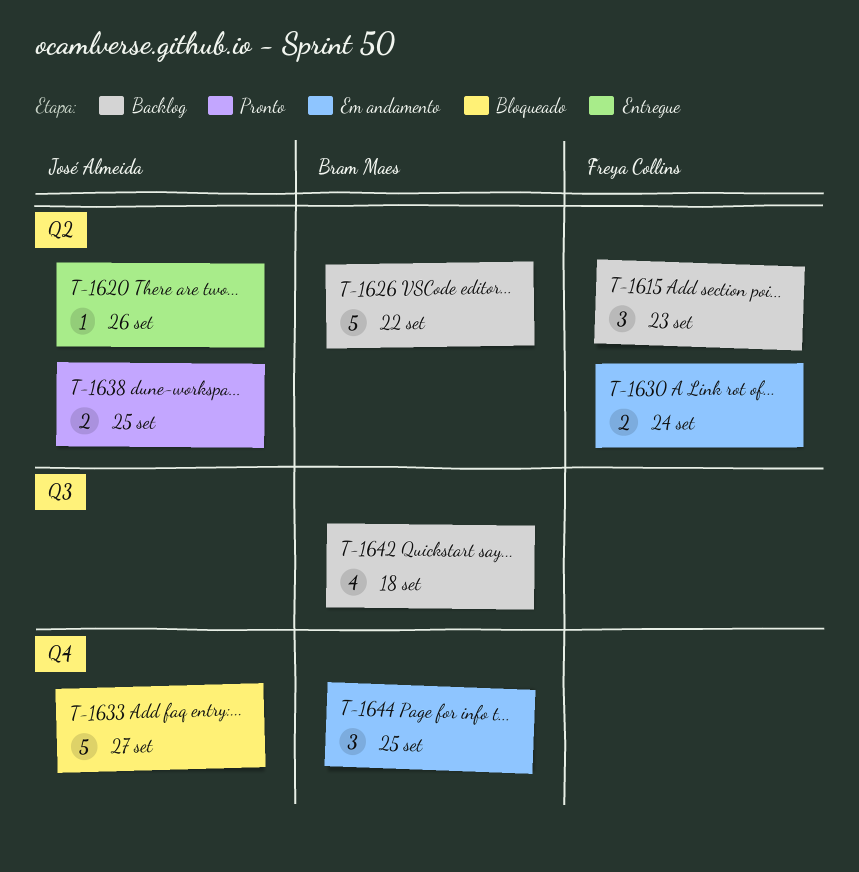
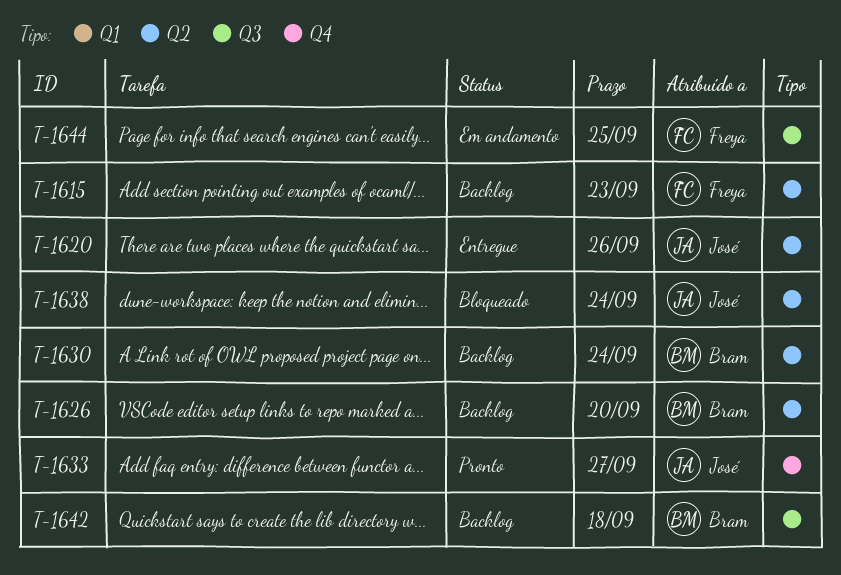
T-1626, due: Sep 22 -> Sep 20
T-1630, status: Em andamento -> Backlog
T-1630, owner: Freya Collins -> Bram Maes
T-1633, status: Bloqueado -> Pronto
T-1638, status: Pronto -> Bloqueado
T-1638, due: Sep 25 -> Sep 24
T-1644, owner: Bram Maes -> Freya Collins
T-1644, label: Q4 -> Q3

